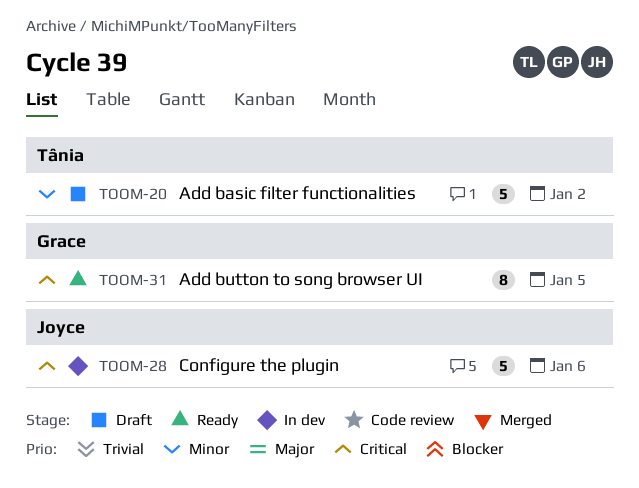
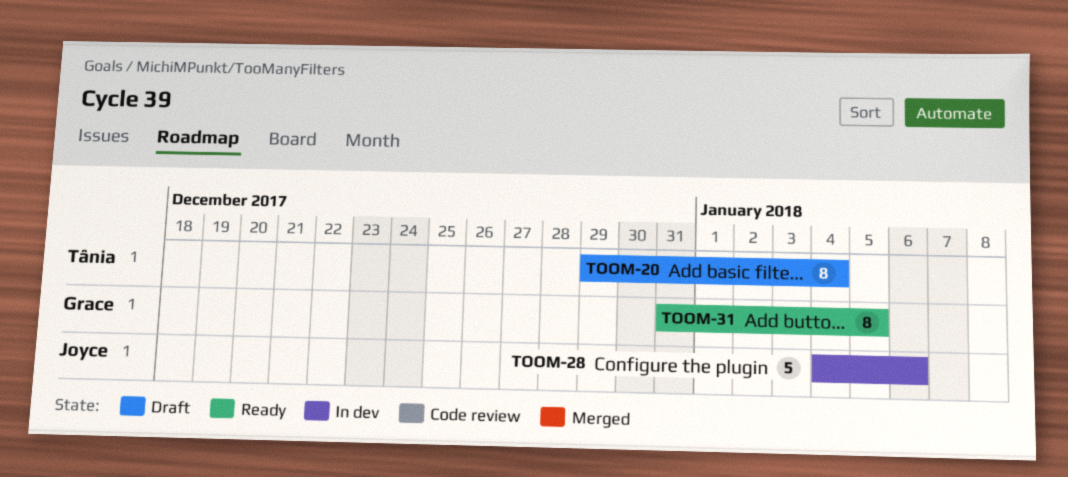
TOOM-20, estimate: 5 -> 8
TOOM-20, due: Jan 2 -> Jan 4

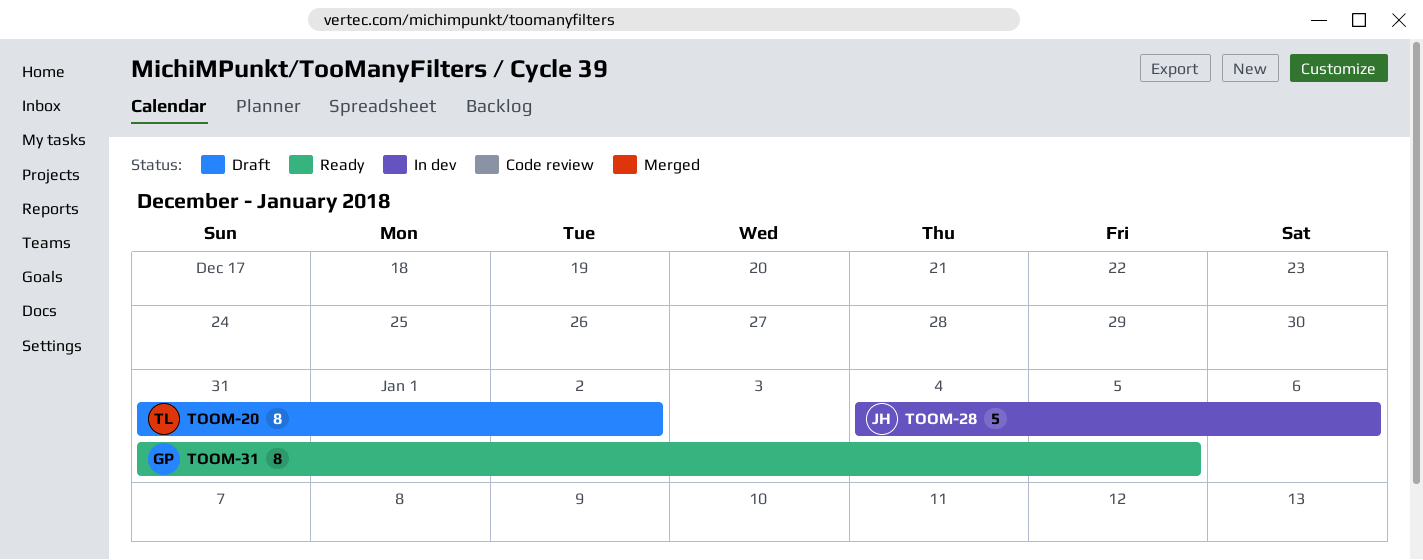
TOOM-20, start: Dec 29 -> Dec 31
TOOM-20, due: Jan 4 -> Jan 2

